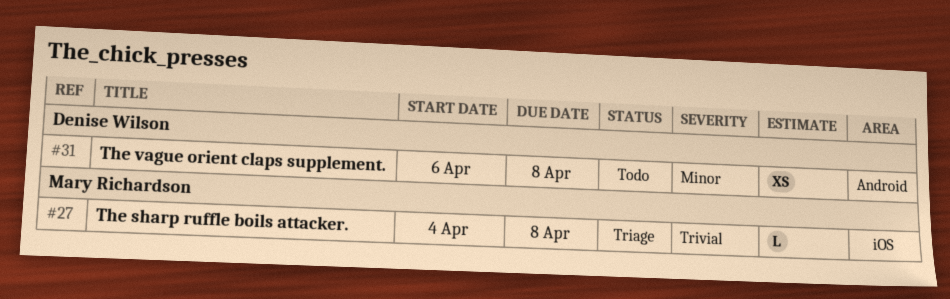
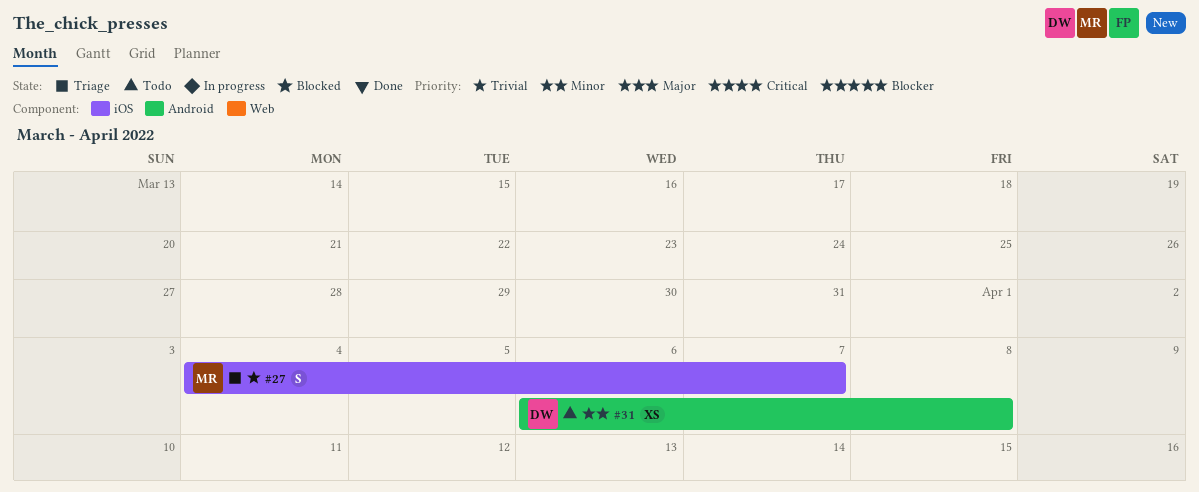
#27, estimate: L -> S
#27, due: Apr 8 -> Apr 7

